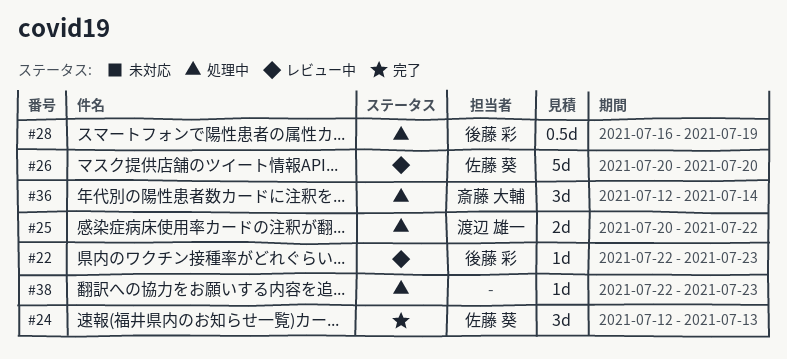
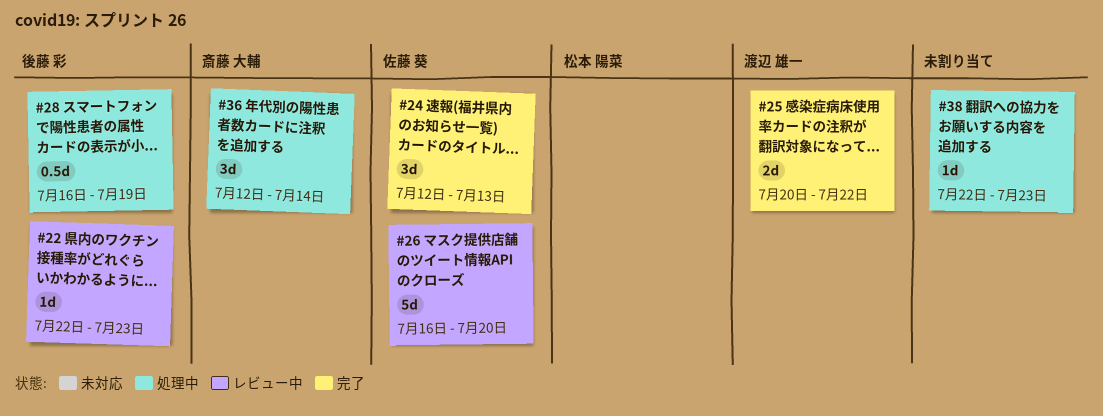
#25, status: 処理中 -> 完了
#26, start: Jul 20 -> Jul 16

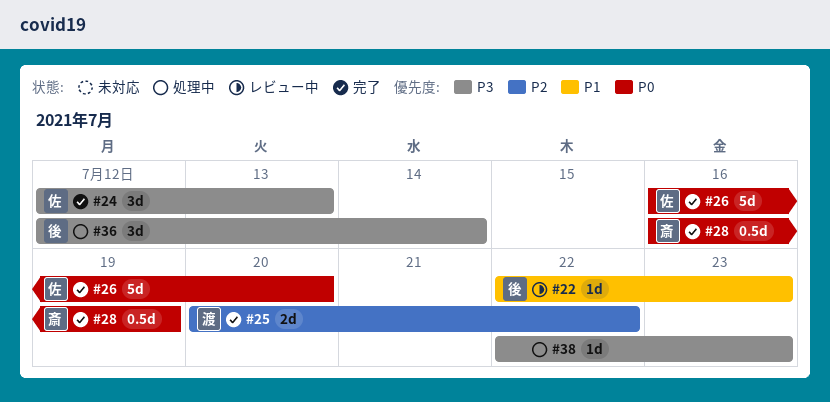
#26, status: レビュー中 -> 完了
#28, status: 処理中 -> 完了
#28, owner: 後藤 彩 -> 斎藤 大輔
#36, owner: 斎藤 大輔 -> 後藤 彩

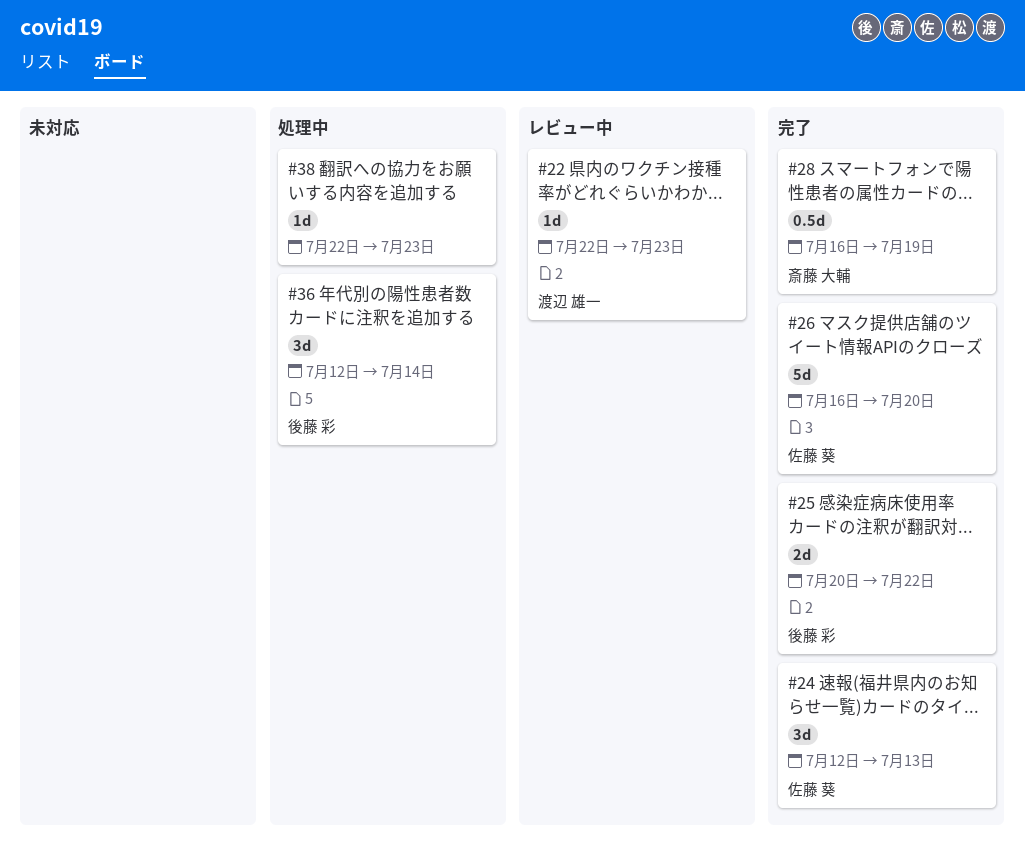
#22, owner: 後藤 彩 -> 渡辺 雄一
#25, owner: 渡辺 雄一 -> 後藤 彩

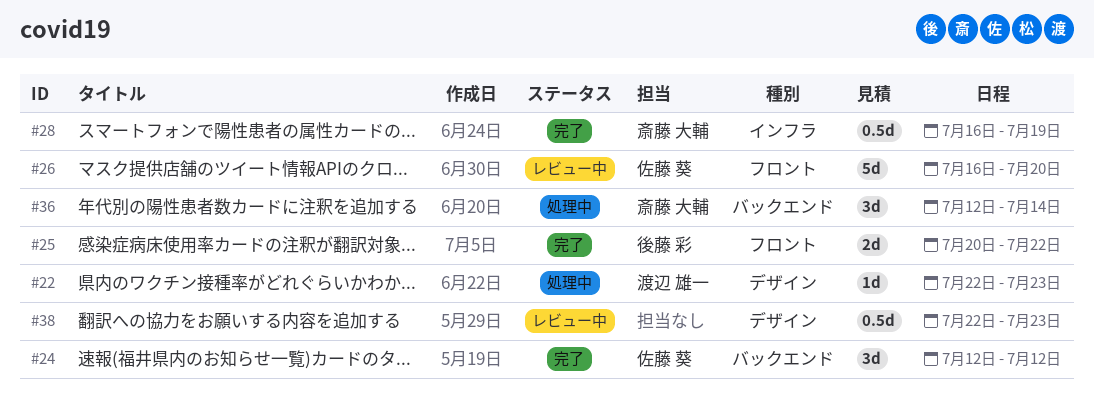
#22, status: レビュー中 -> 処理中
#24, due: Jul 13 -> Jul 12
#26, status: 完了 -> レビュー中
#36, owner: 後藤 彩 -> 斎藤 大輔
#38, status: 処理中 -> レビュー中
#38, estimate: 1d -> 0.5d

